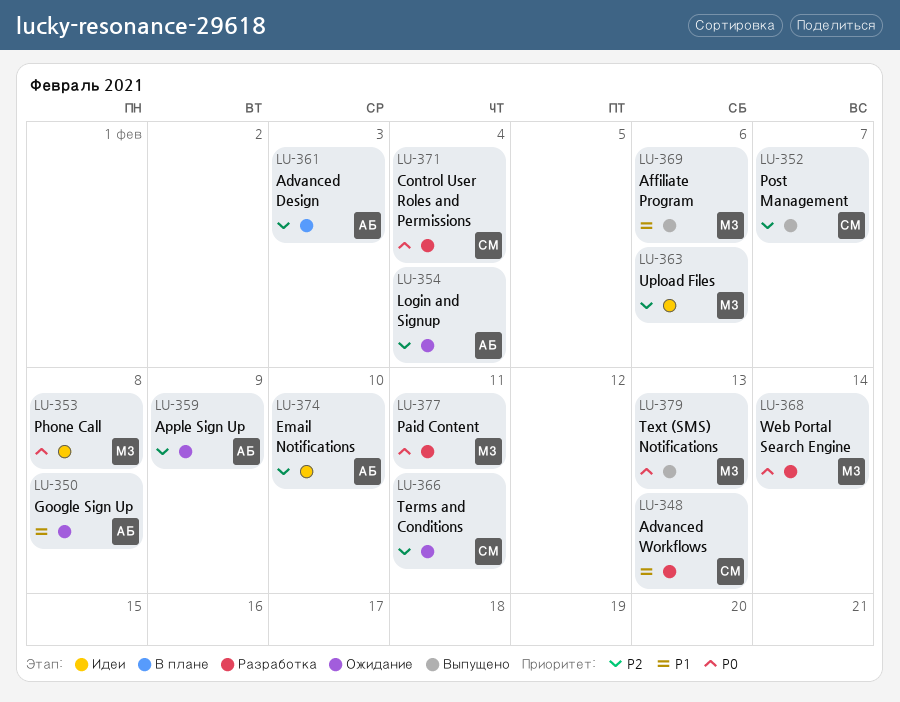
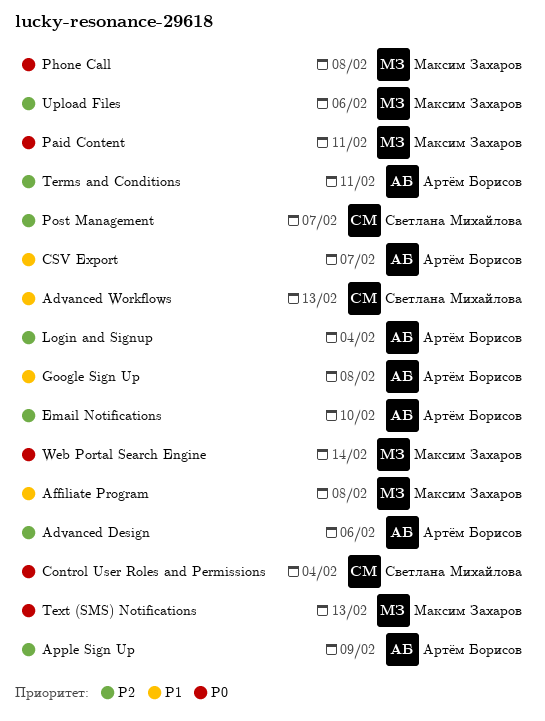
Advanced Design, due: Feb 3 -> Feb 6
Affiliate Program, due: Feb 6 -> Feb 8
CSV Export: none -> present
Terms and Conditions, owner: Светлана Михайлова -> Артём Борисов

